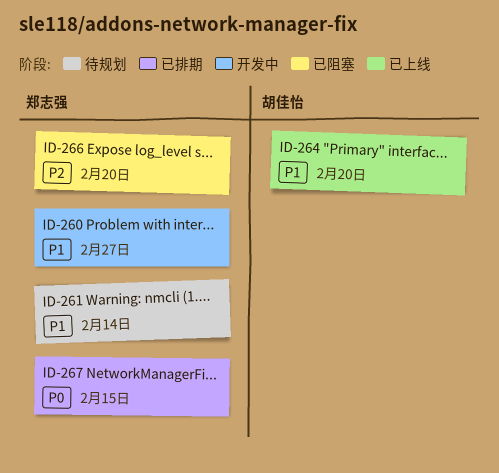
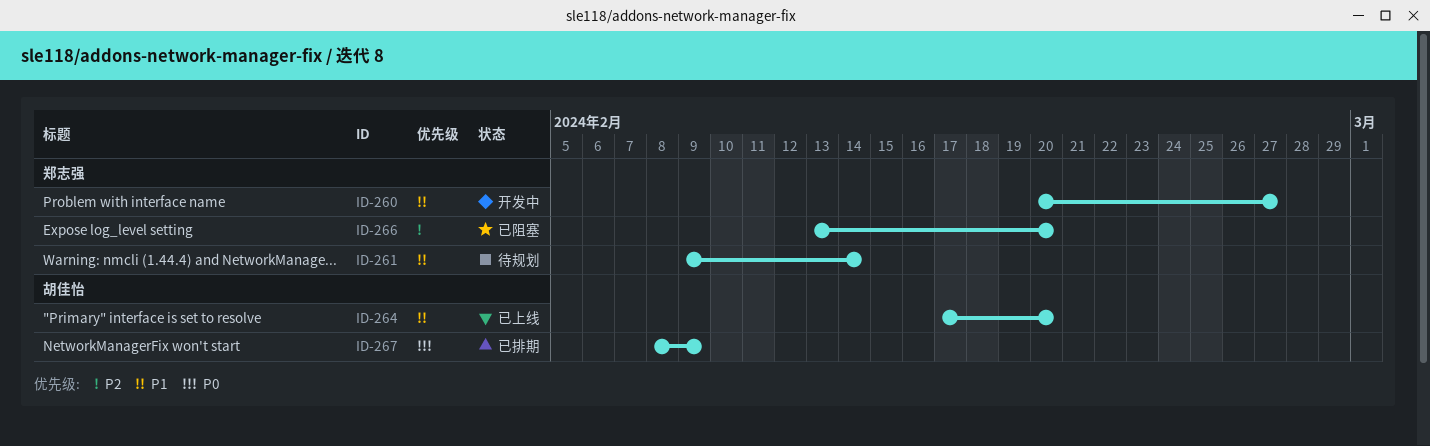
ID-267, owner: 郑志强 -> 胡佳怡
ID-267, due: Feb 15 -> Feb 9

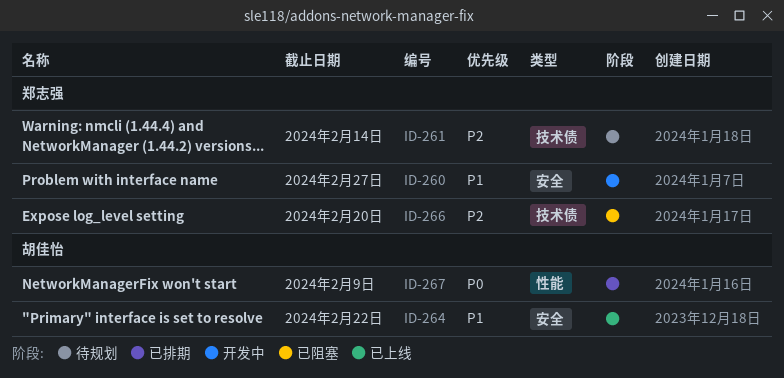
ID-261, priority: P1 -> P2
ID-264, due: Feb 20 -> Feb 22

